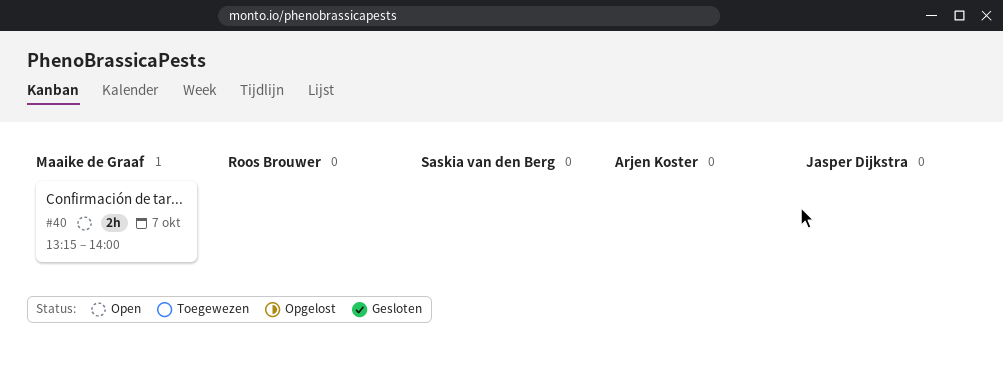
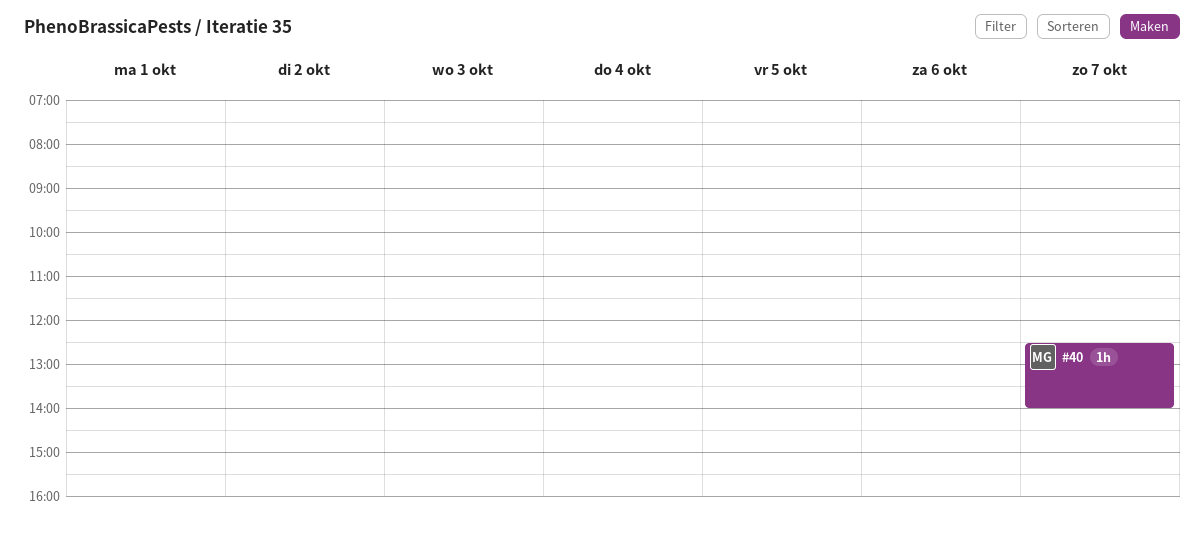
#40, estimate: 2h -> 1h
#40, begins: 13:15 -> 12:30

